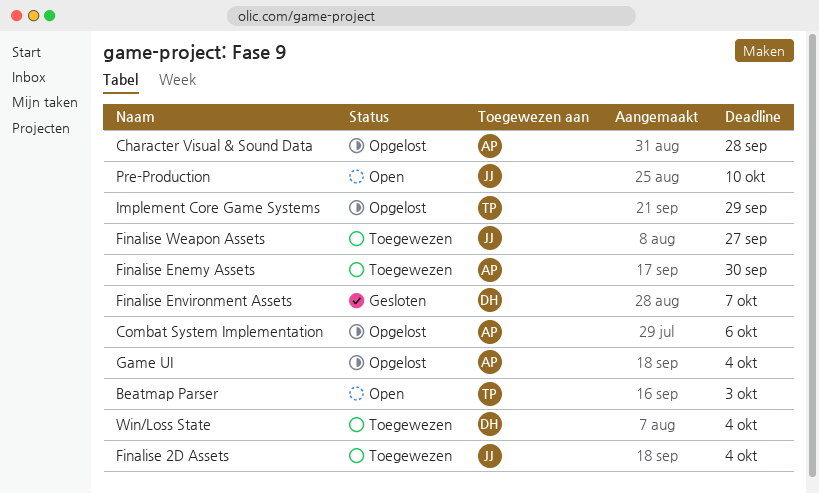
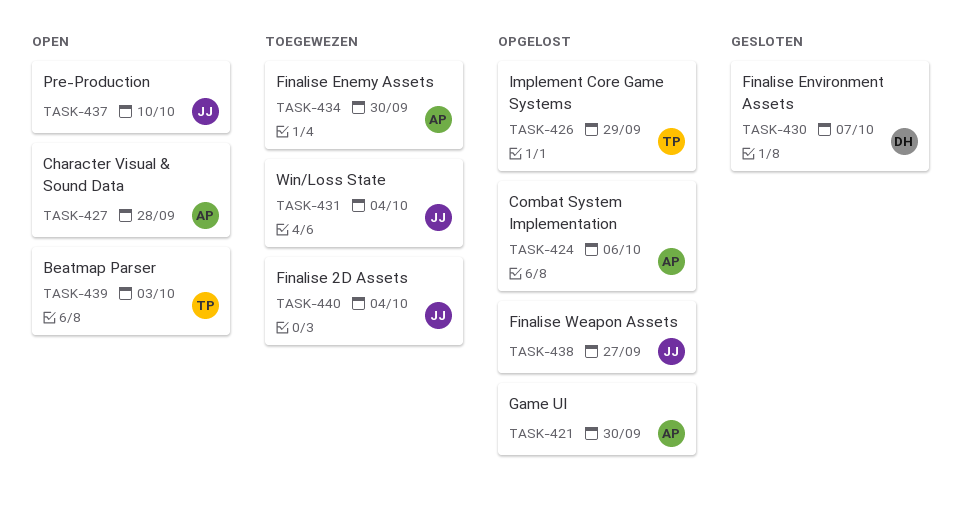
Character Visual & Sound Data, status: Opgelost -> Open
Finalise Weapon Assets, status: Toegewezen -> Opgelost
Game UI, due: Oct 4 -> Sep 30
Win/Loss State, owner: DH -> JJ

